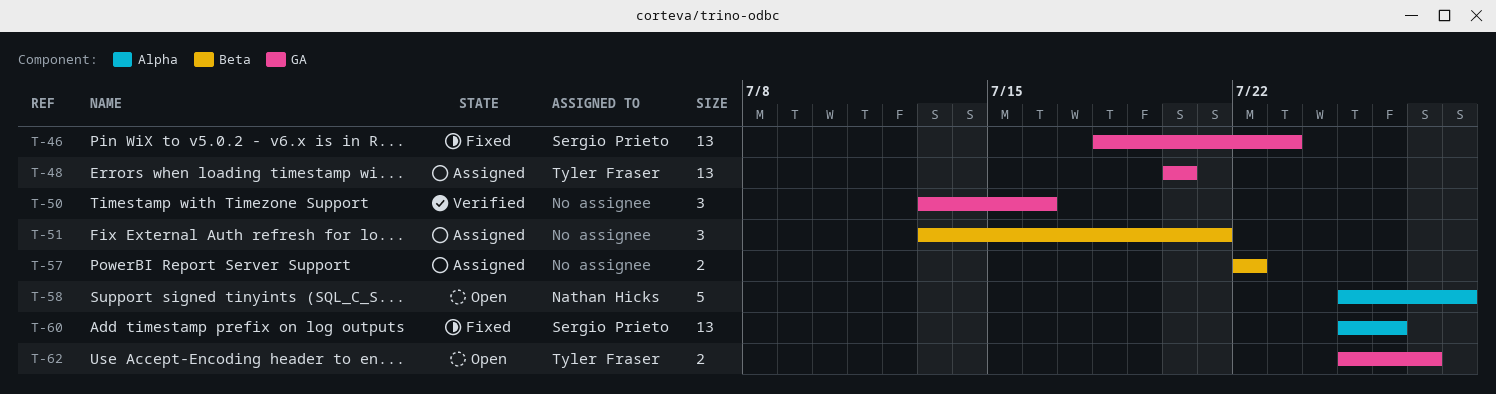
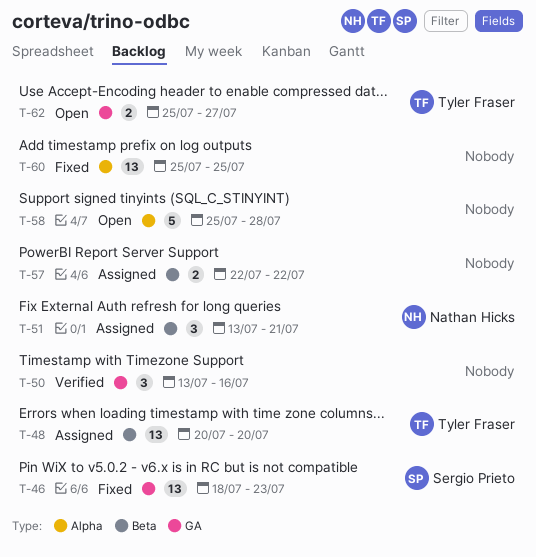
T-48, label: GA -> Beta
T-51, owner: none -> Nathan Hicks
T-58, owner: Nathan Hicks -> none
T-60, owner: Sergio Prieto -> none
T-60, due: Jul 26 -> Jul 25

